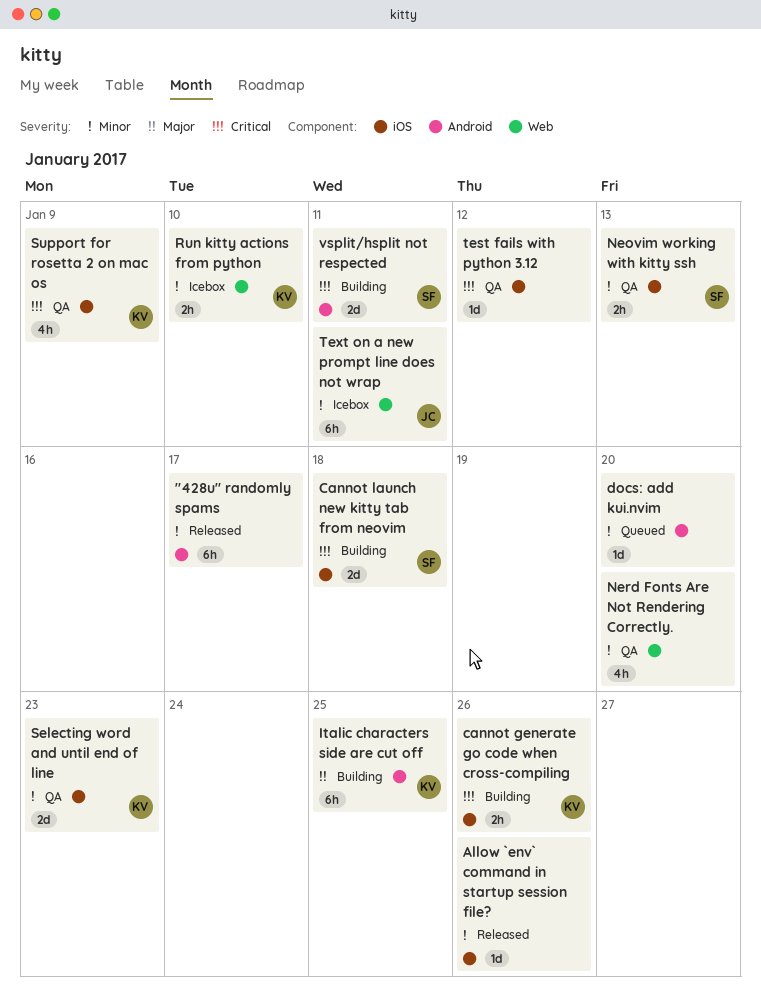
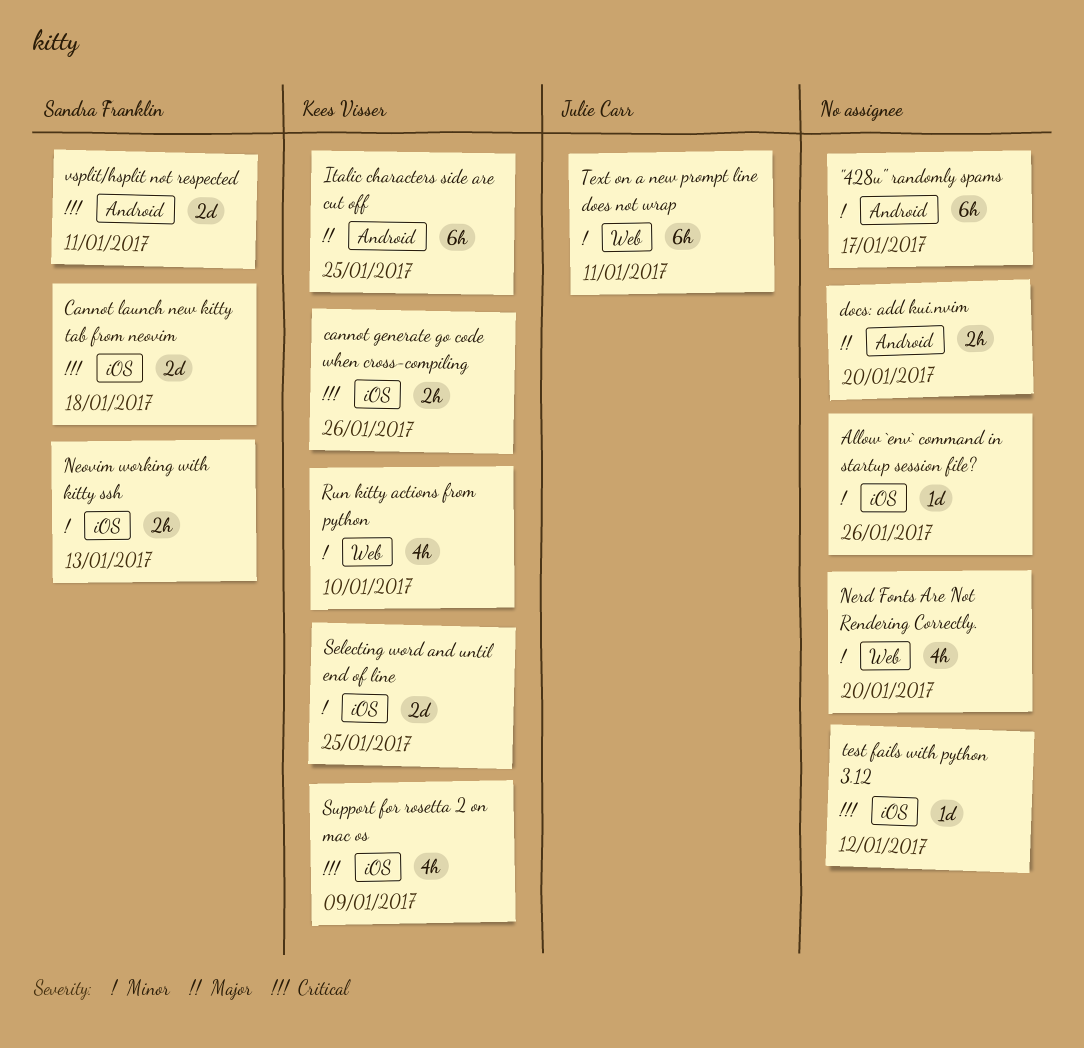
docs: add kui.nvim, priority: Minor -> Major
docs: add kui.nvim, estimate: 1d -> 2h
Run kitty actions from python, estimate: 2h -> 4h
Selecting word and until end of line, due: Jan 23 -> Jan 25

